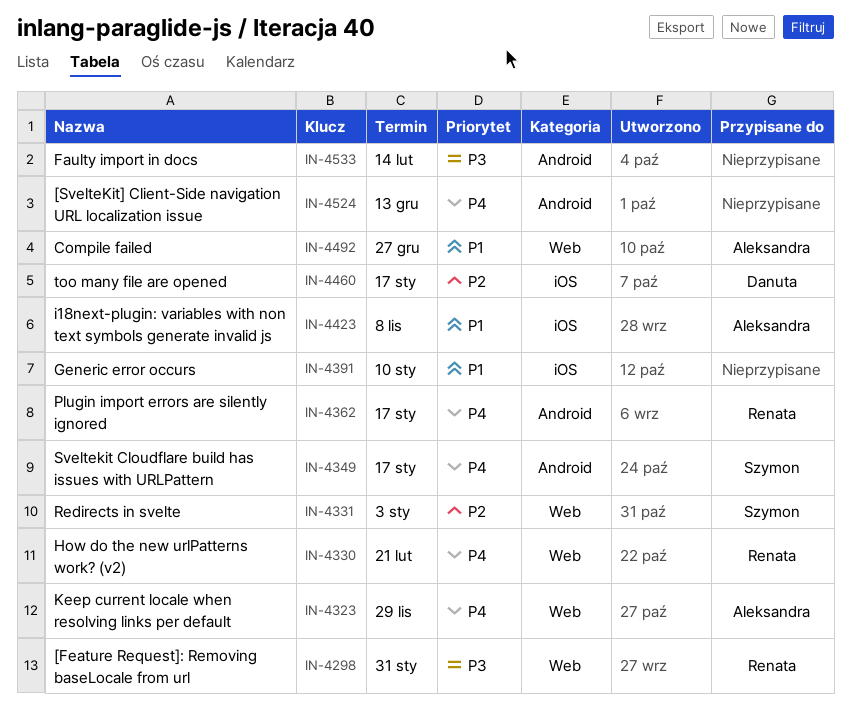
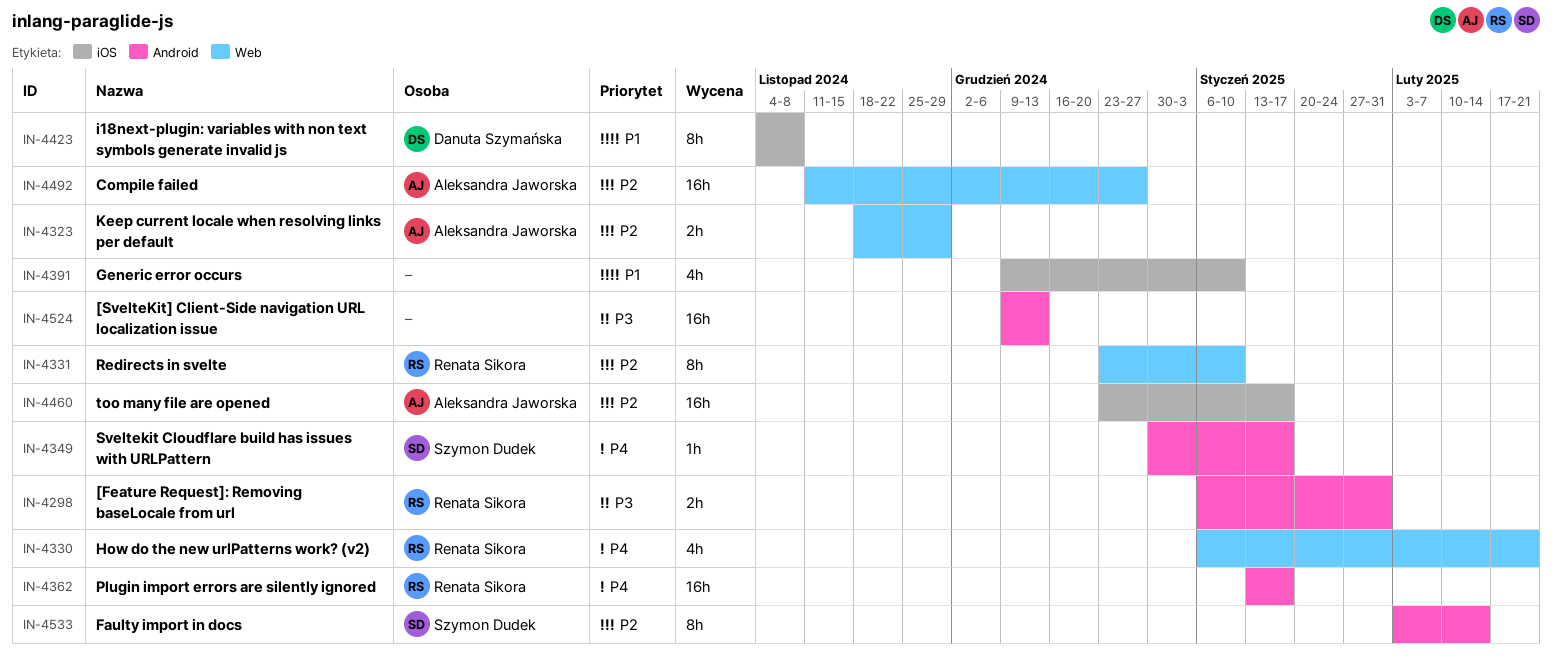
IN-4298, label: Web -> Android
IN-4323, priority: P4 -> P2
IN-4331, owner: Szymon Dudek -> Renata Sikora
IN-4331, due: Jan 3 -> Jan 10
IN-4423, owner: Aleksandra Jaworska -> Danuta Szymańska
IN-4460, owner: Danuta Szymańska -> Aleksandra Jaworska
IN-4492, priority: P1 -> P2
IN-4524, priority: P4 -> P3
IN-4533, owner: none -> Szymon Dudek
IN-4533, priority: P3 -> P2

